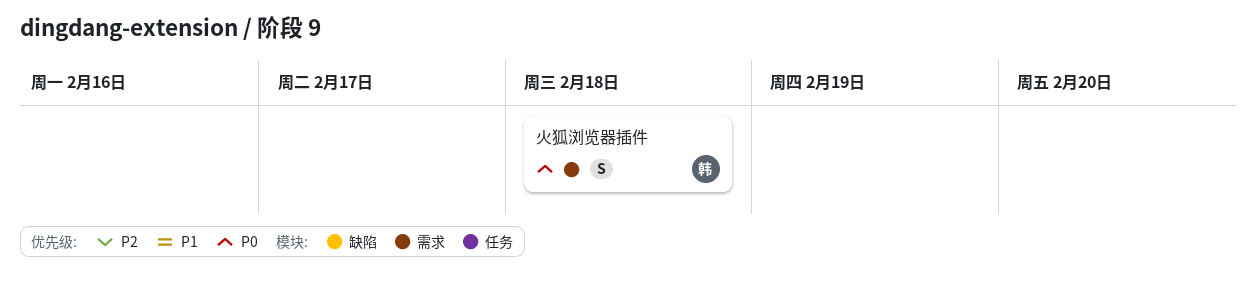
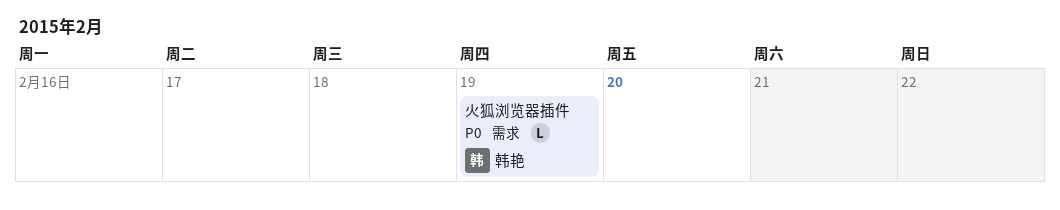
火狐浏览器插件, estimate: S -> L
火狐浏览器插件, due: Feb 18 -> Feb 19

